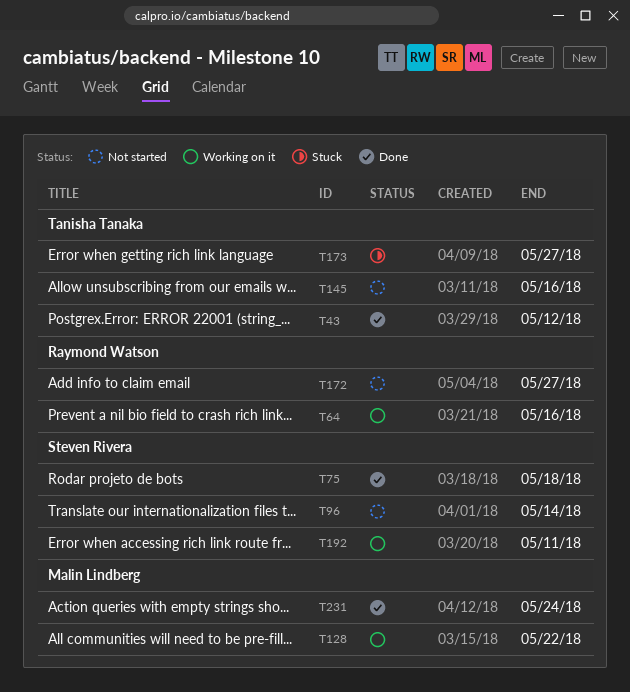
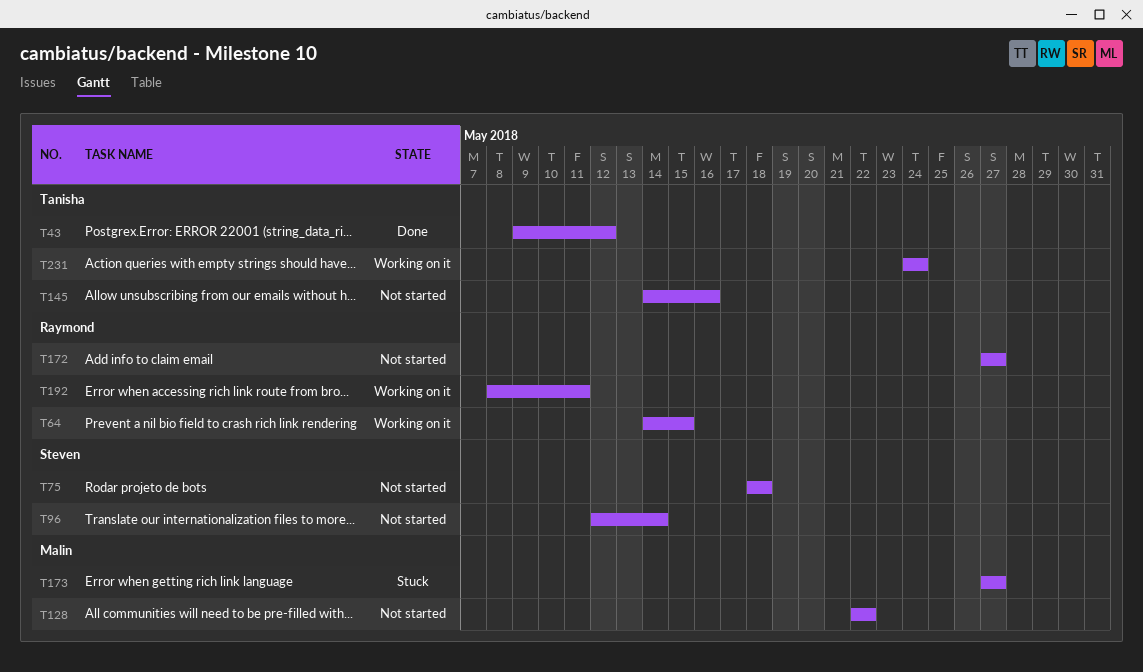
T64, due: May 16 -> May 15
T75, status: Done -> Not started
T128, status: Working on it -> Not started
T173, owner: Tanisha Tanaka -> Malin Lindberg
T192, owner: Steven Rivera -> Raymond Watson
T231, status: Done -> Working on it
T231, owner: Malin Lindberg -> Tanisha Tanaka

